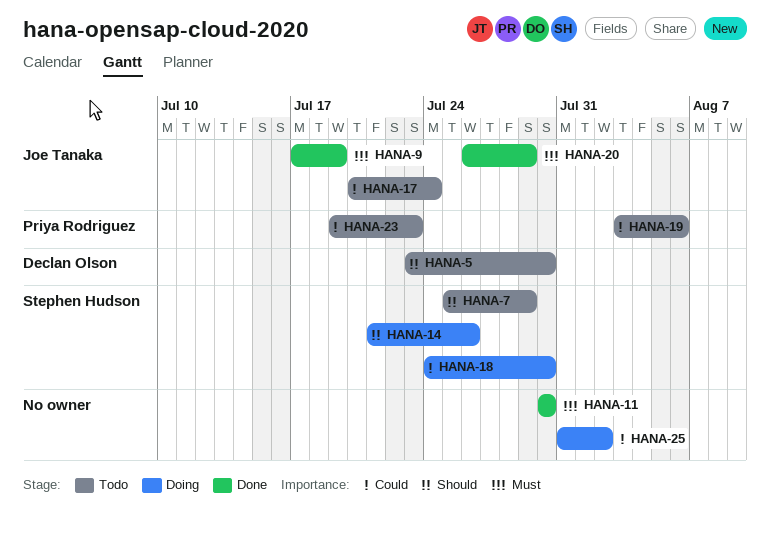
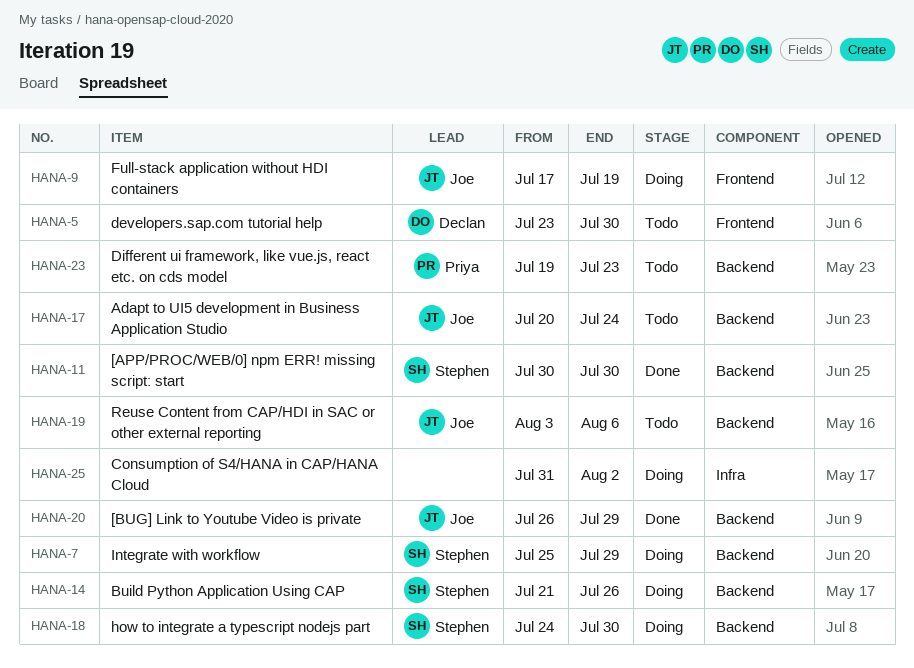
HANA-7, status: Todo -> Doing
HANA-9, status: Done -> Doing
HANA-11, owner: none -> Stephen Hudson
HANA-19, owner: Priya Rodriguez -> Joe Tanaka

